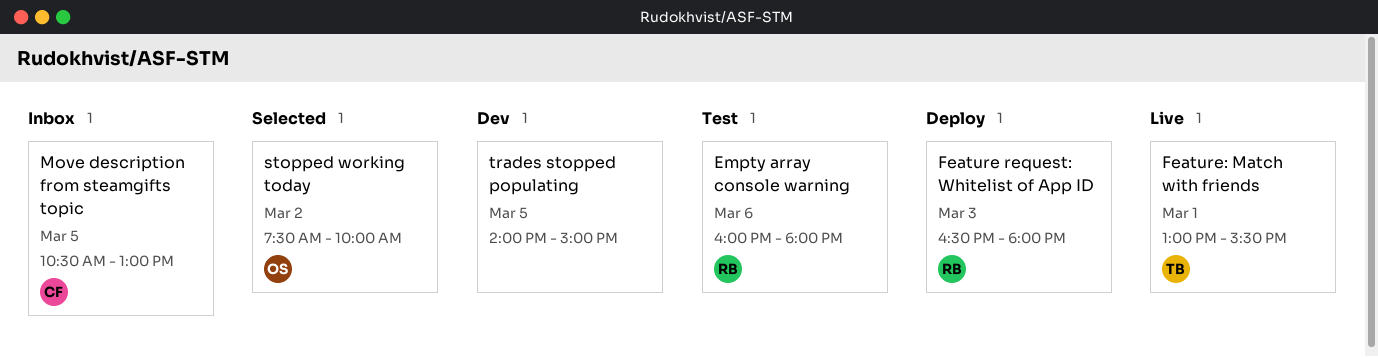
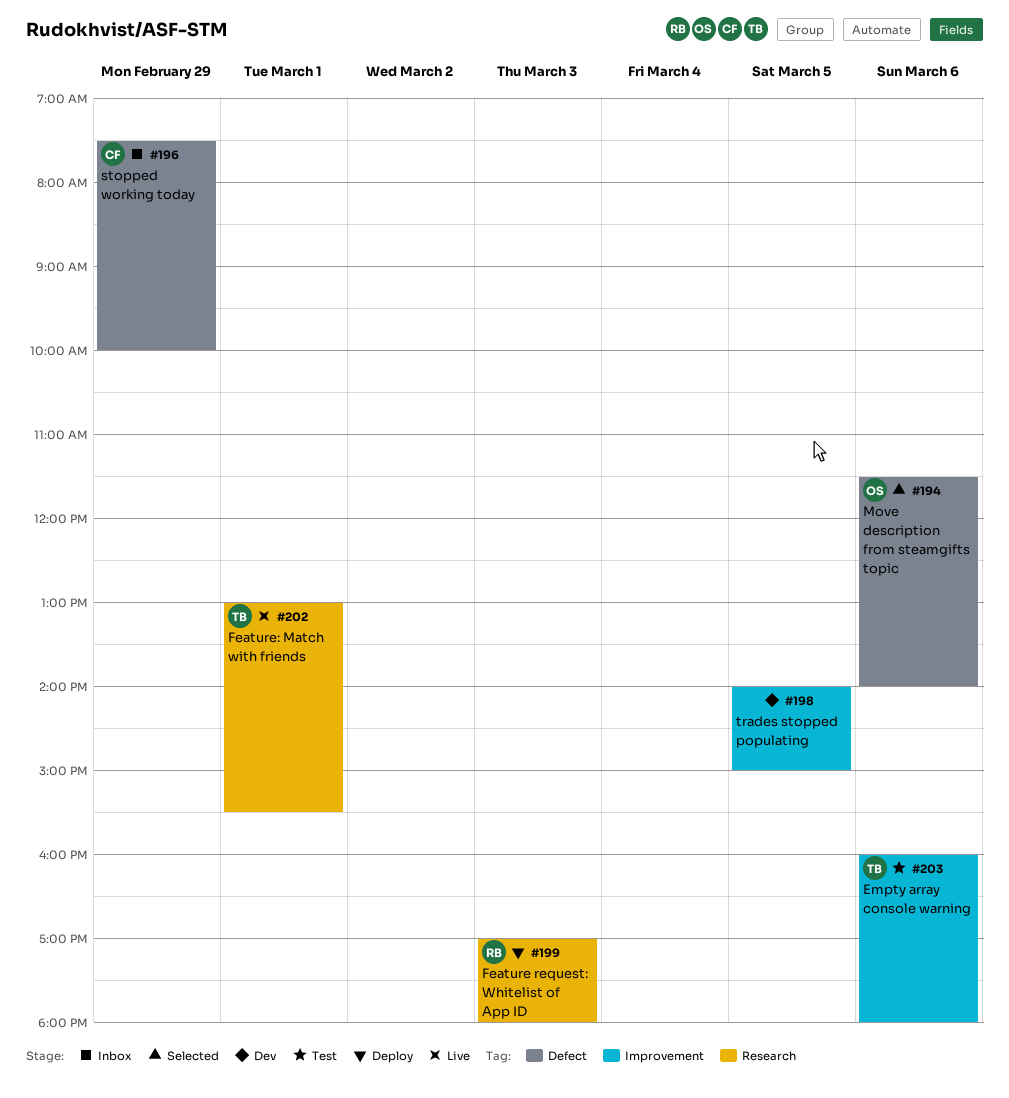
Empty array console warning, owner: RB -> TB
Feature request: Whitelist of App ID, begins: 16:30 -> 17:00
Move description from steamgifts topic, status: Inbox -> Selected
Move description from steamgifts topic, owner: CF -> OS
Move description from steamgifts topic, day: Mar 5 -> Mar 6
Move description from steamgifts topic, begins: 10:30 -> 11:30
Move description from steamgifts topic, ends: 13:00 -> 14:00
stopped working today, status: Selected -> Inbox
stopped working today, owner: OS -> CF
stopped working today, day: Mar 2 -> Feb 29

